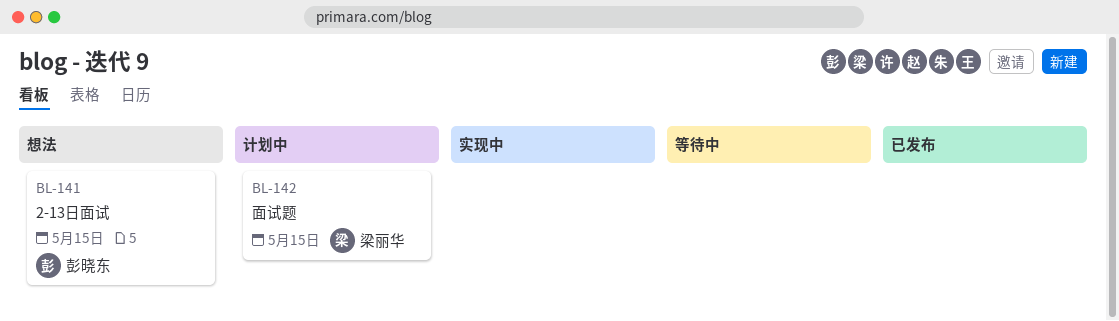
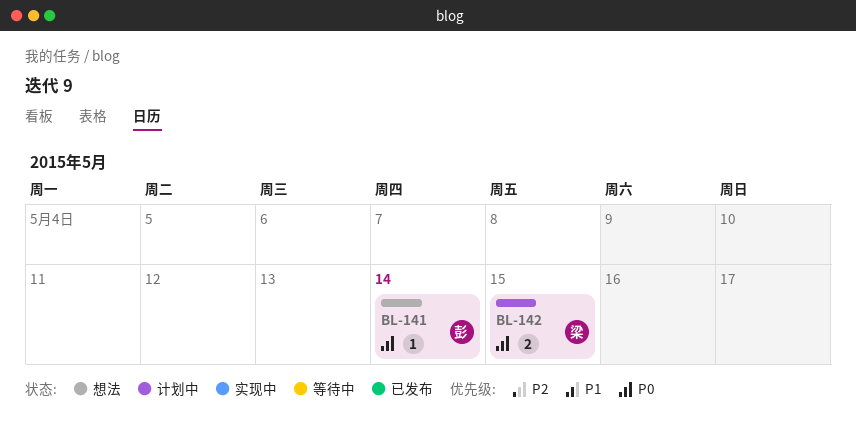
BL-141, due: May 15 -> May 14

